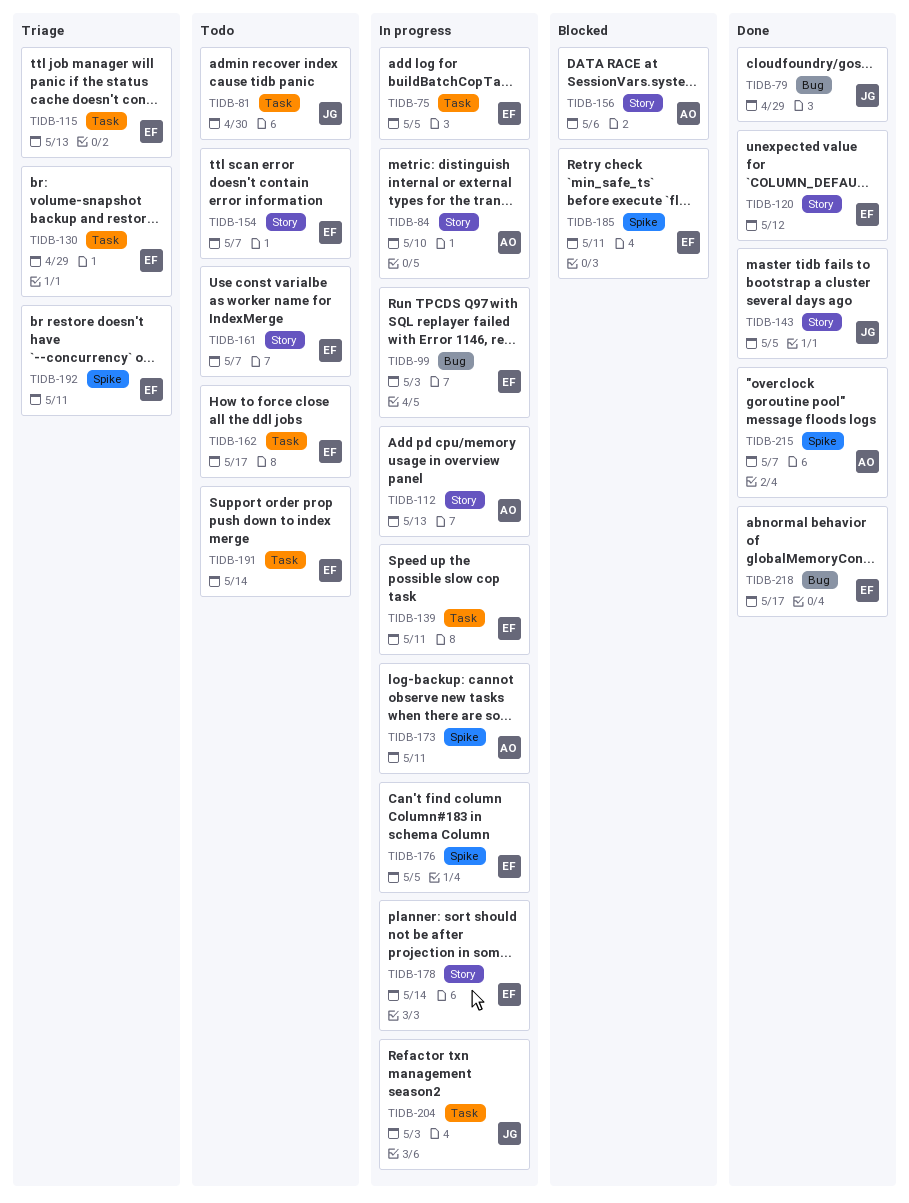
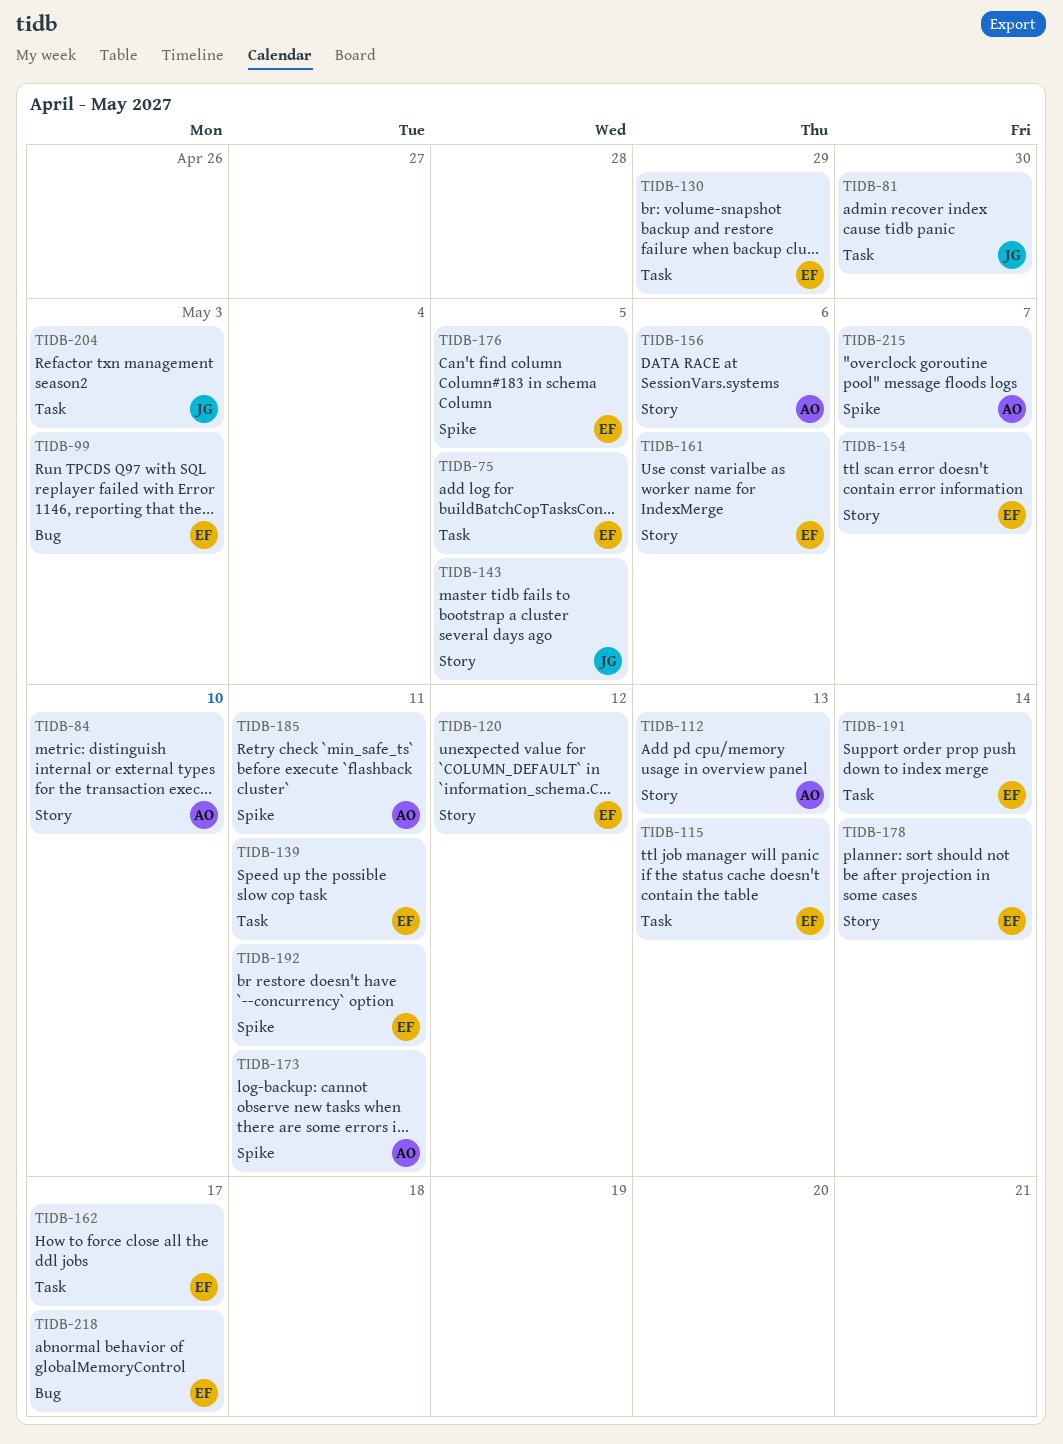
TIDB-79: present -> none
TIDB-161, due: May 7 -> May 6
TIDB-185, owner: EF -> AO

